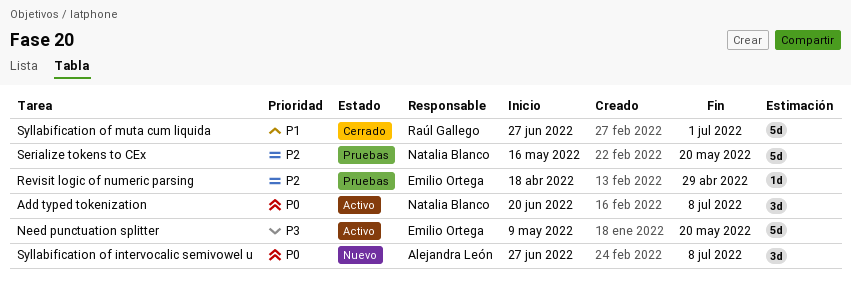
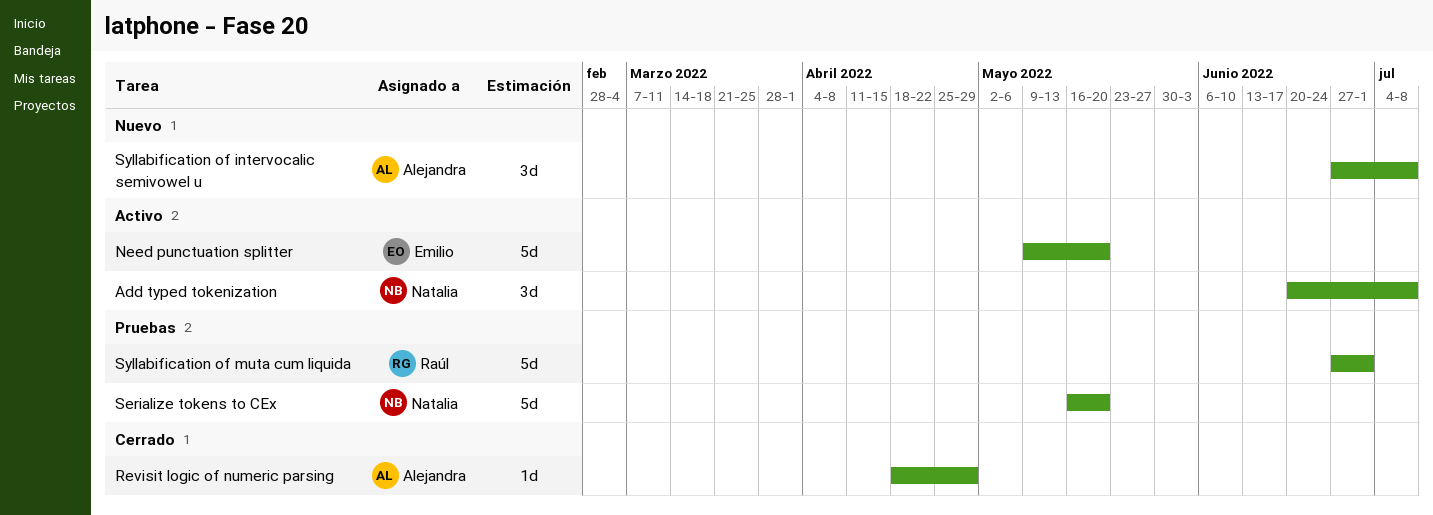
Revisit logic of numeric parsing, status: Pruebas -> Cerrado
Revisit logic of numeric parsing, owner: Emilio Ortega -> Alejandra León
Syllabification of muta cum liquida, status: Cerrado -> Pruebas

